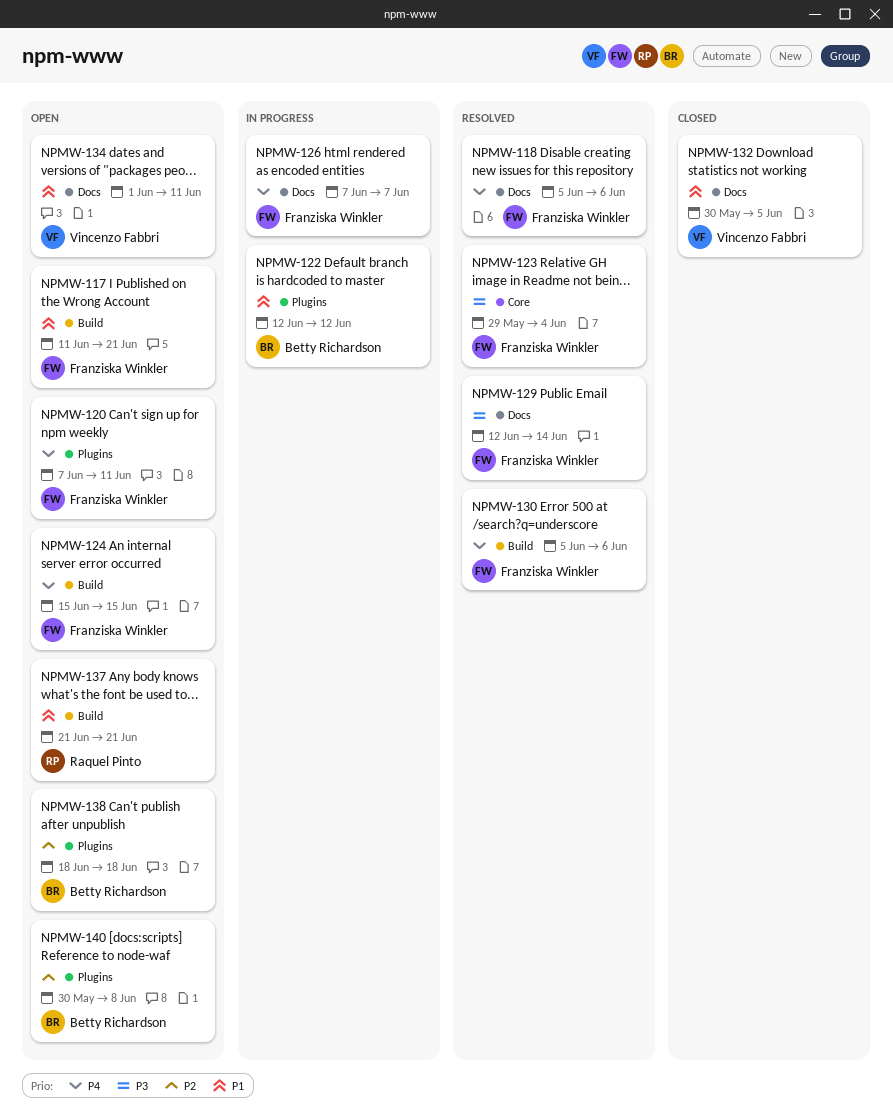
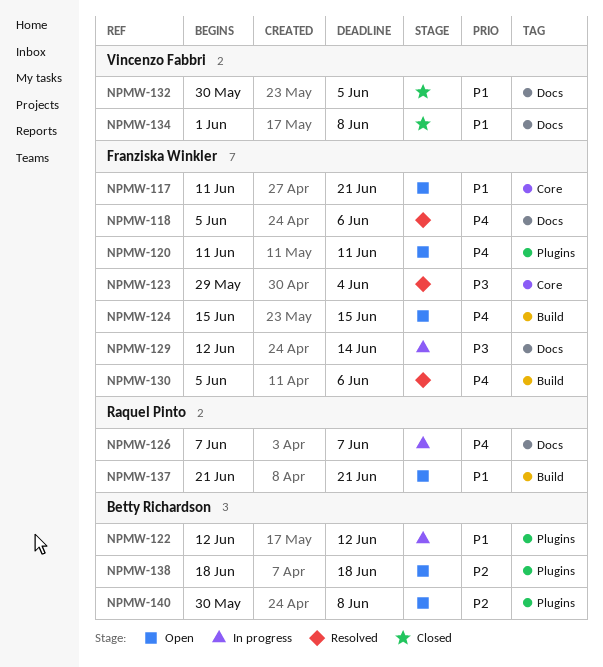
NPMW-117, label: Build -> Core
NPMW-120, start: Jun 7 -> Jun 11
NPMW-126, owner: Franziska Winkler -> Raquel Pinto
NPMW-129, status: Resolved -> In progress
NPMW-134, status: Open -> Closed
NPMW-134, due: Jun 11 -> Jun 8

